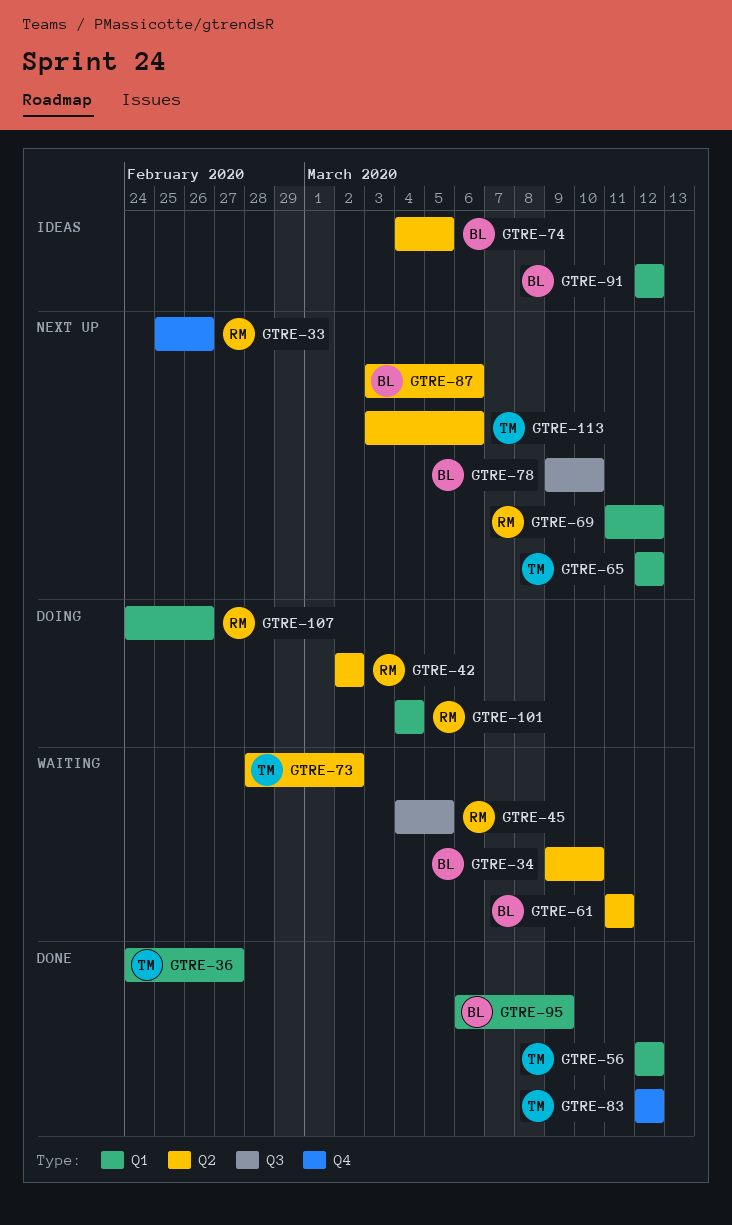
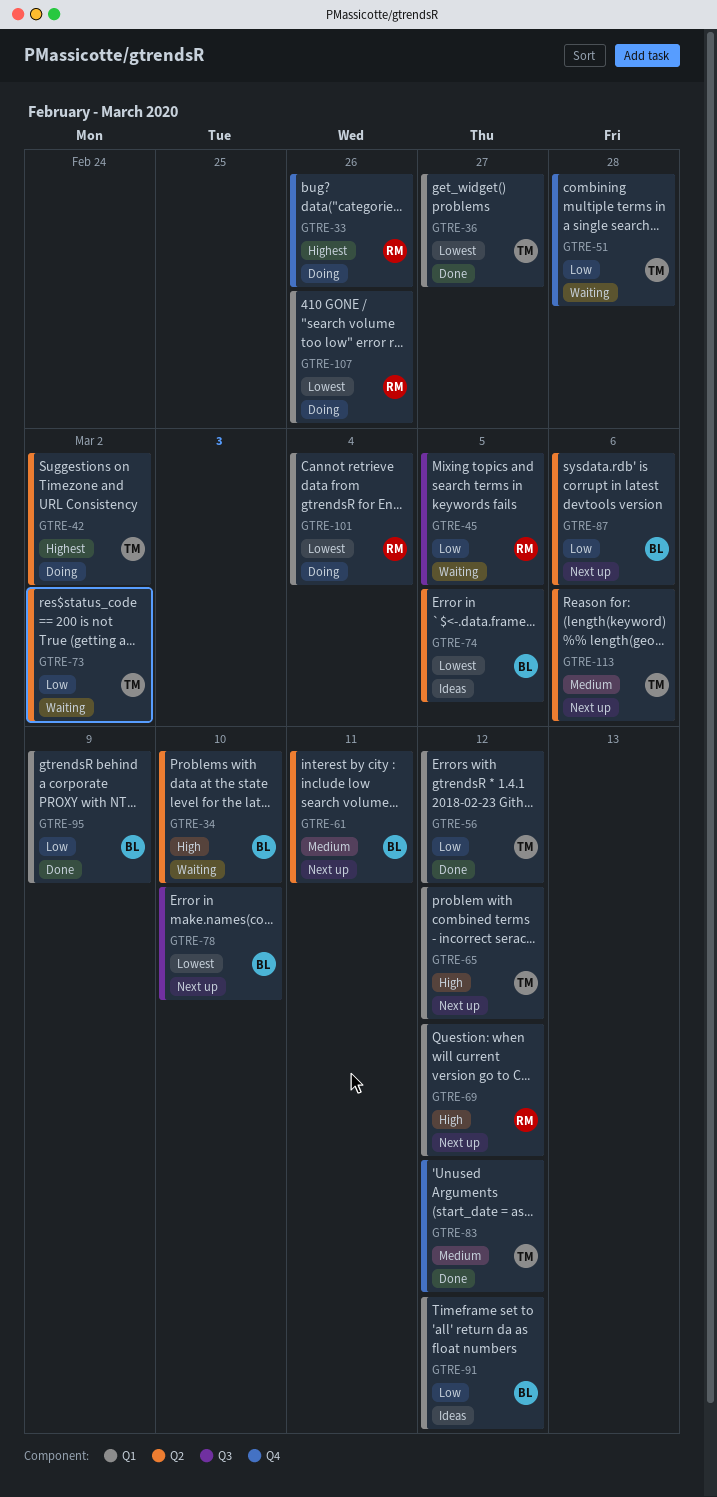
GTRE-33, status: Next up -> Doing
GTRE-42, owner: RM -> TM
GTRE-51: none -> present
GTRE-61, status: Waiting -> Next up

